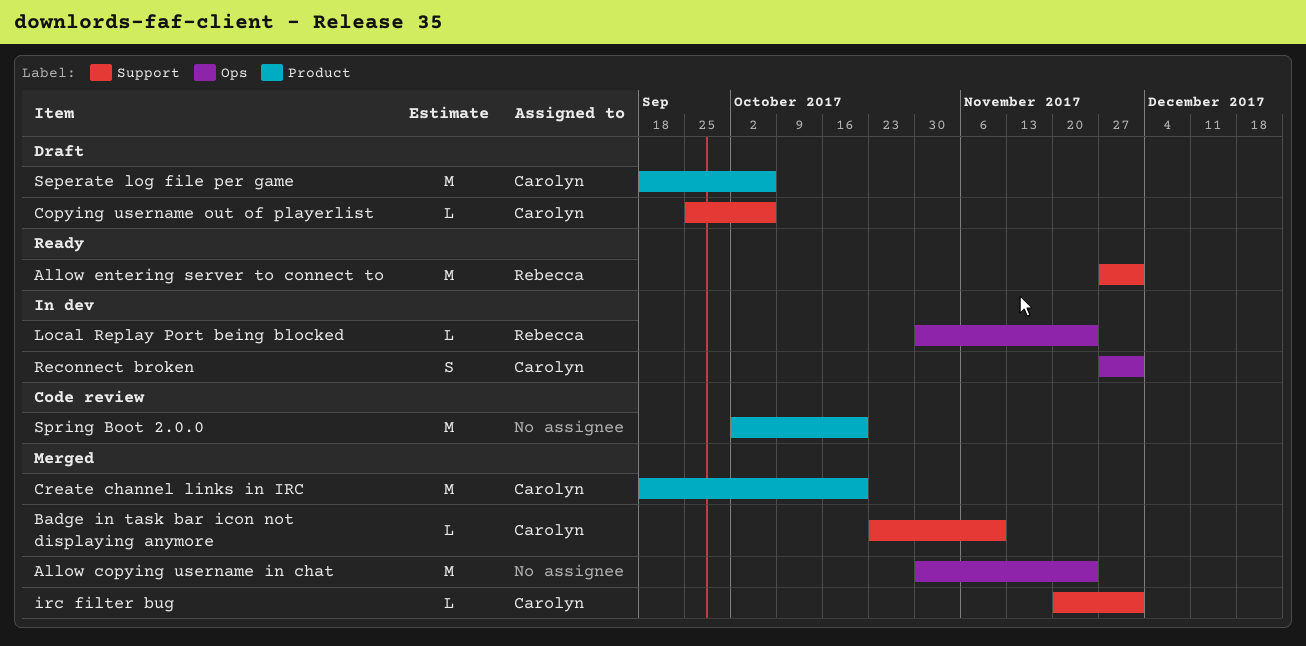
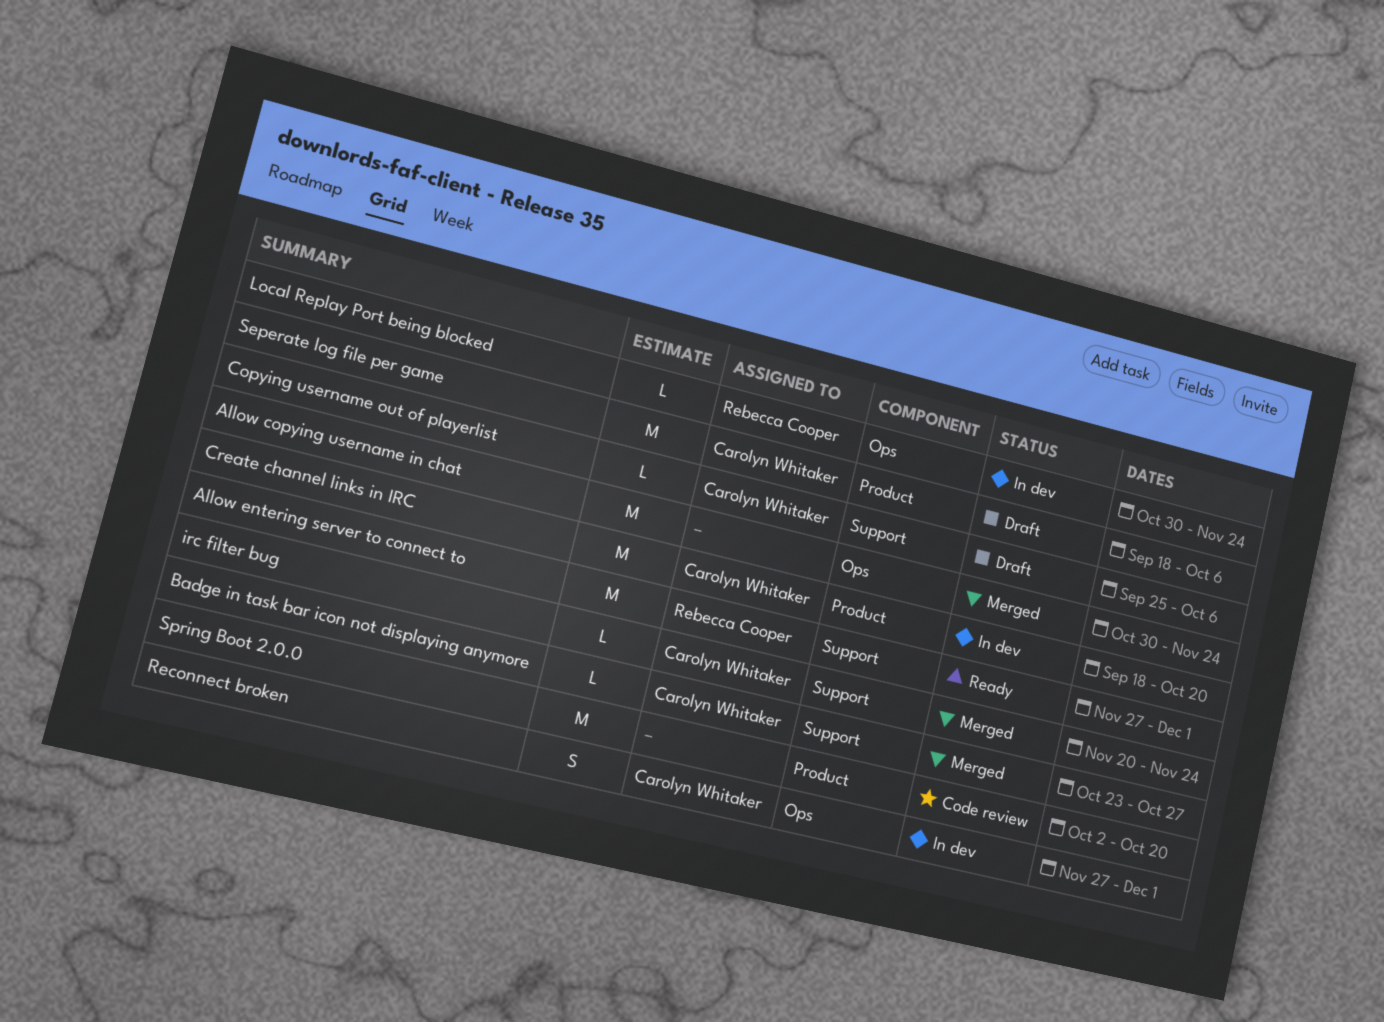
Badge in task bar icon not displaying anymore, due: Nov 10 -> Oct 27
Create channel links in IRC, status: Merged -> In dev
irc filter bug, due: Dec 1 -> Nov 24

